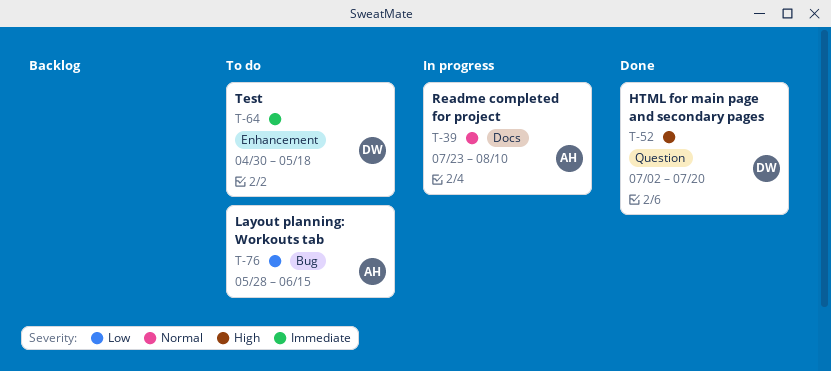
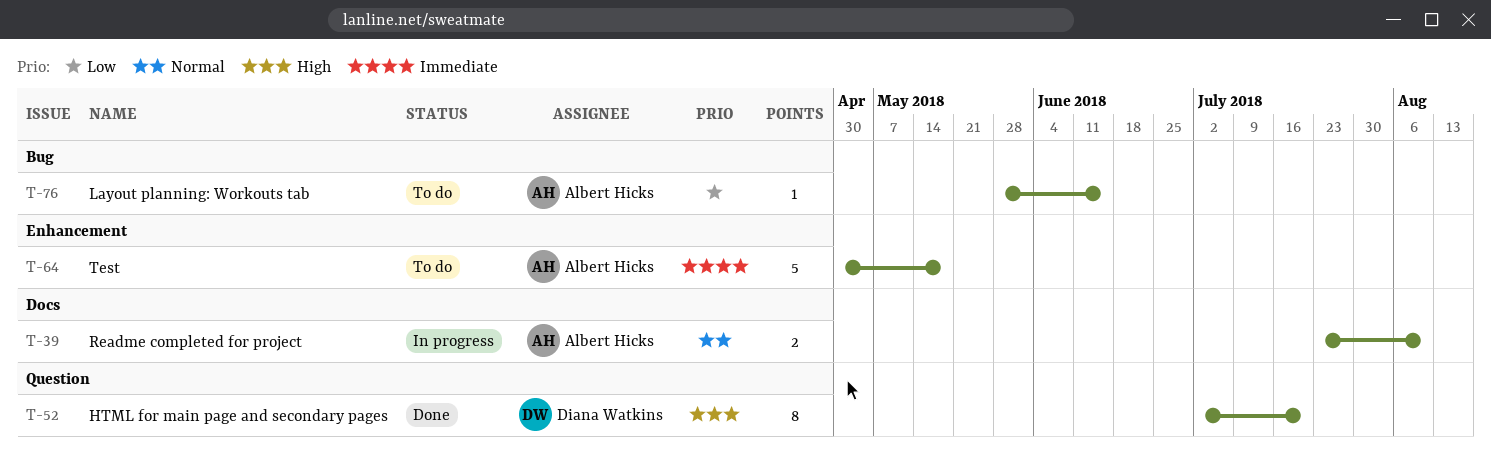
T-64, owner: Diana Watkins -> Albert Hicks

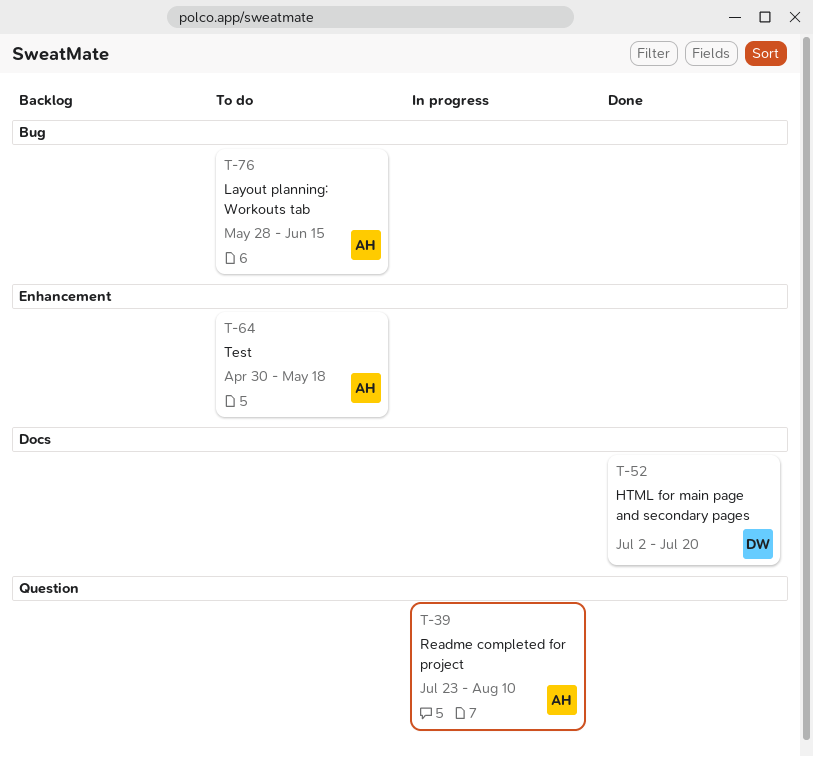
T-39, label: Docs -> Question
T-52, label: Question -> Docs

